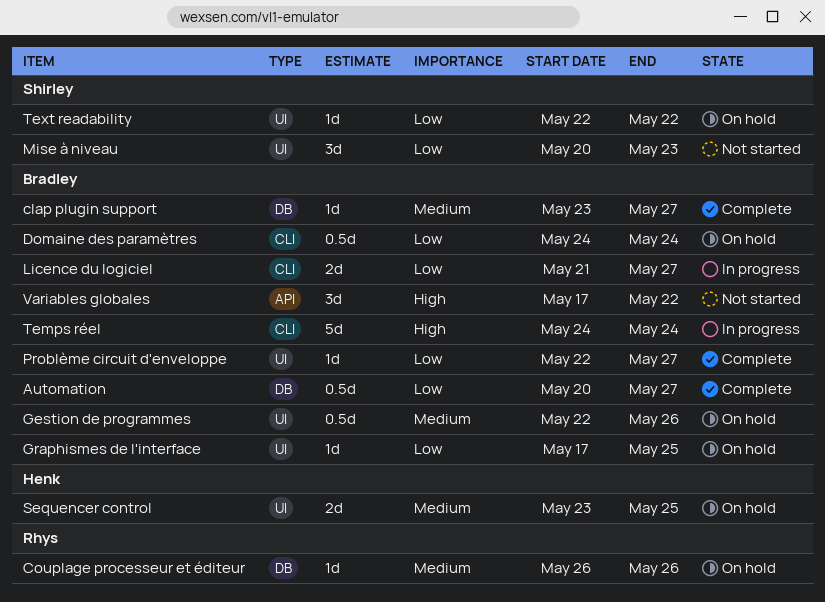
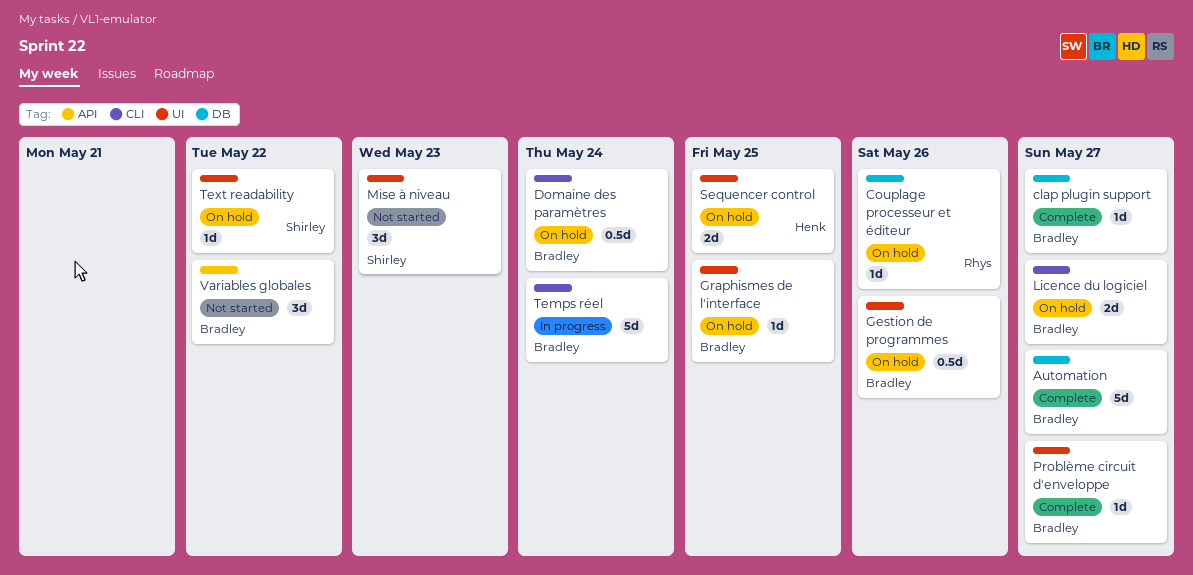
Automation, estimate: 0.5d -> 5d
Licence du logiciel, status: In progress -> On hold

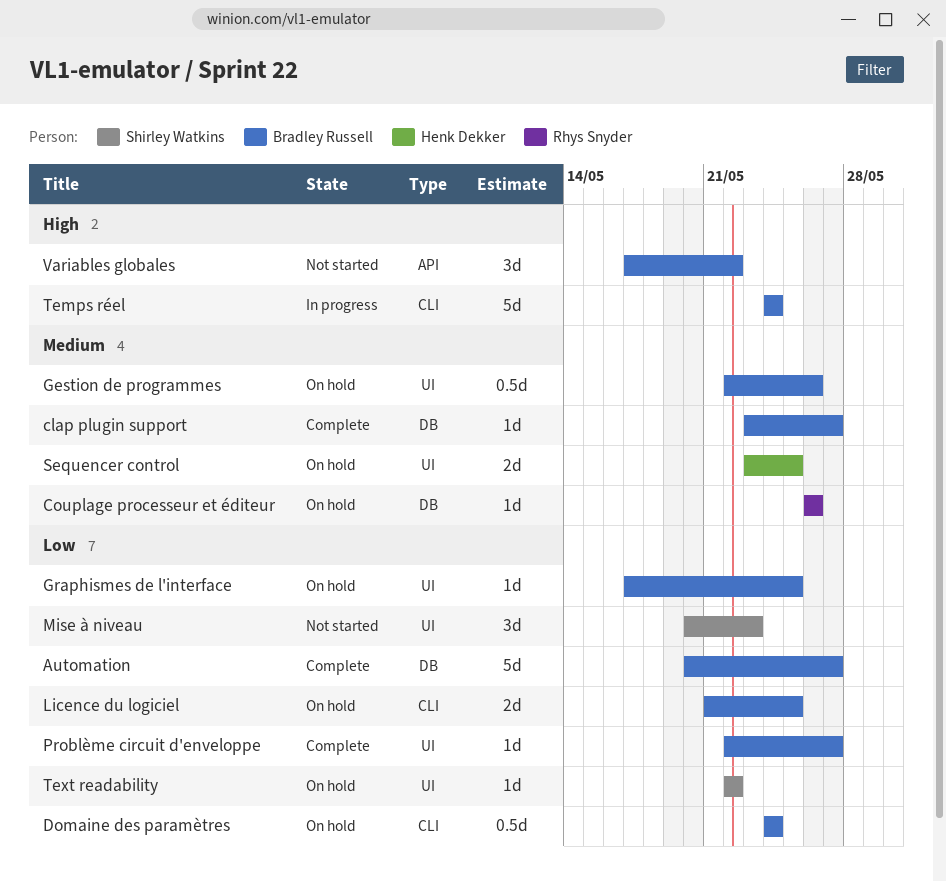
Licence du logiciel, due: May 27 -> May 25

